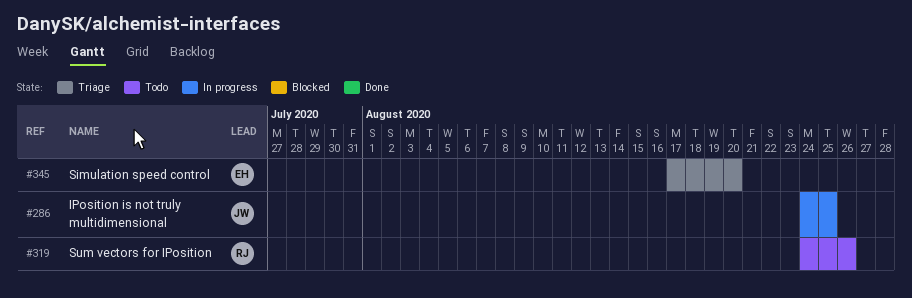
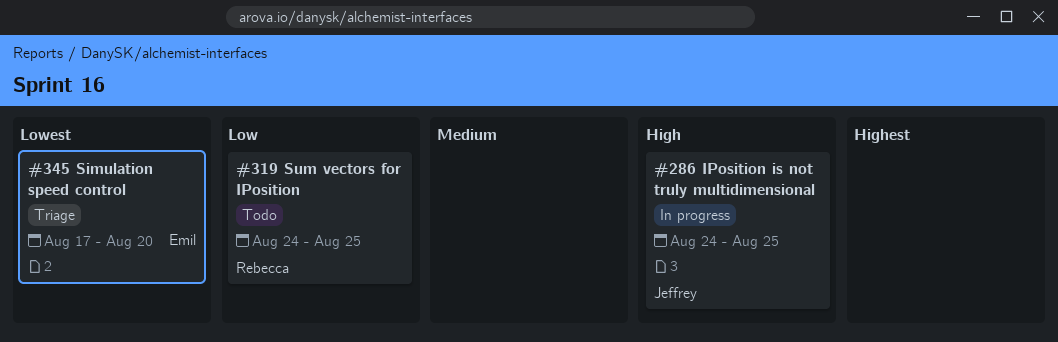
#319, due: Aug 26 -> Aug 25

